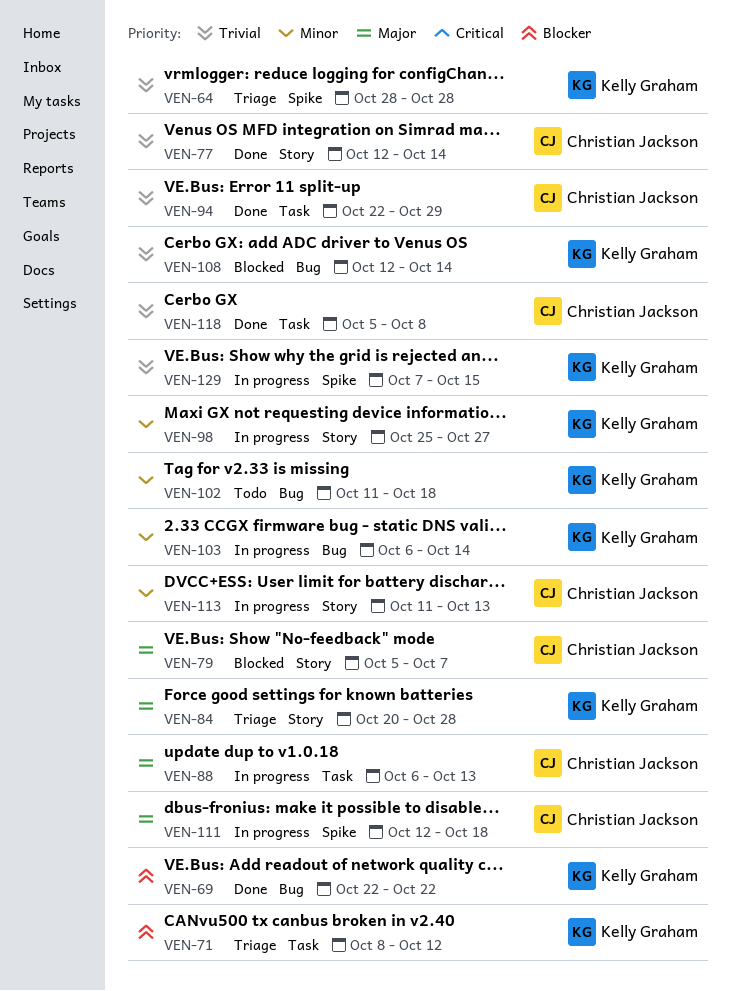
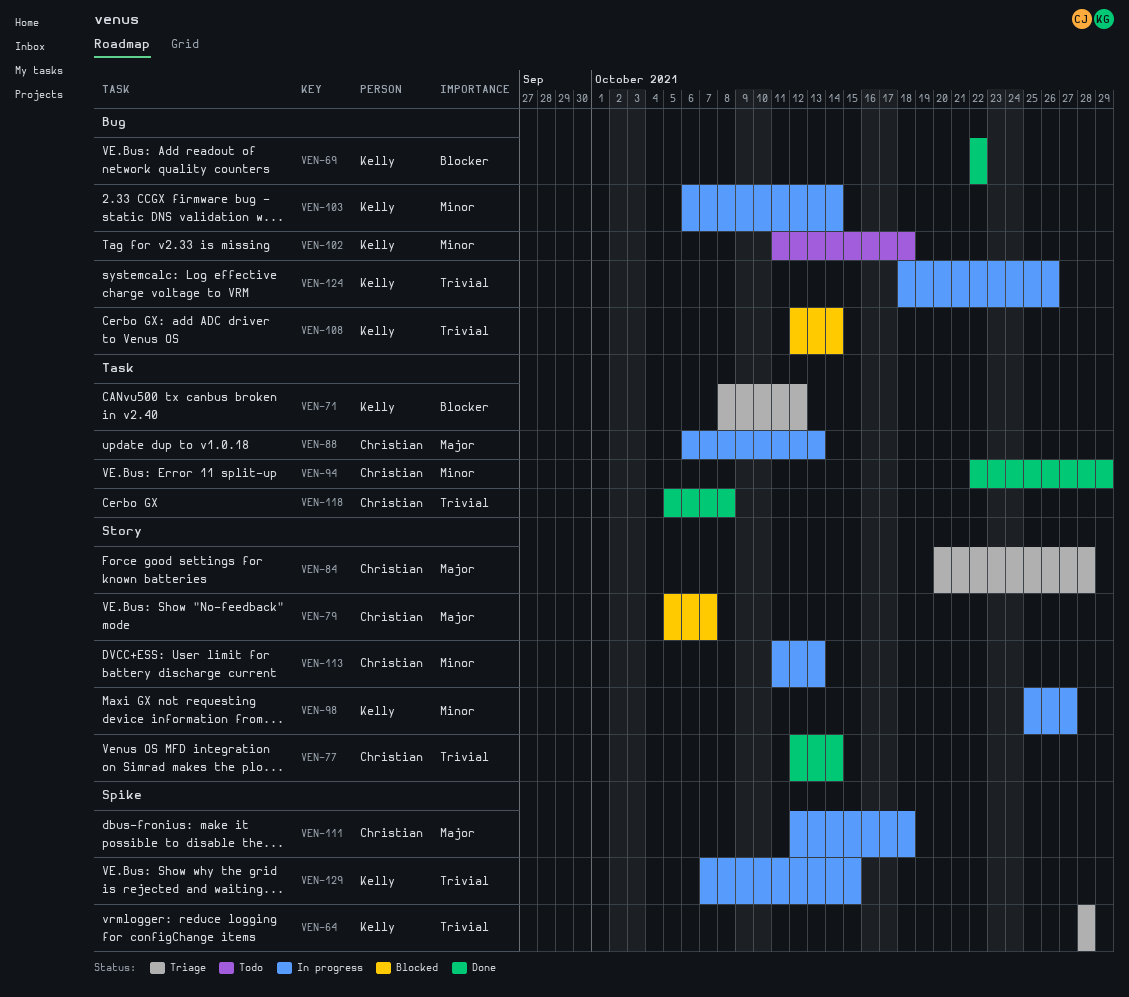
VEN-84, owner: Kelly Graham -> Christian Jackson
VEN-94, priority: Trivial -> Minor
VEN-124: none -> present

